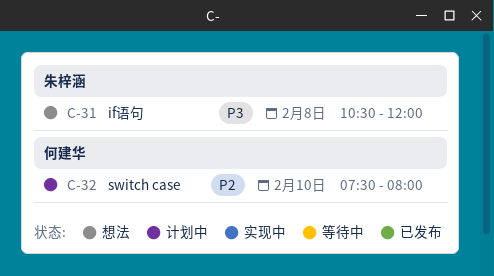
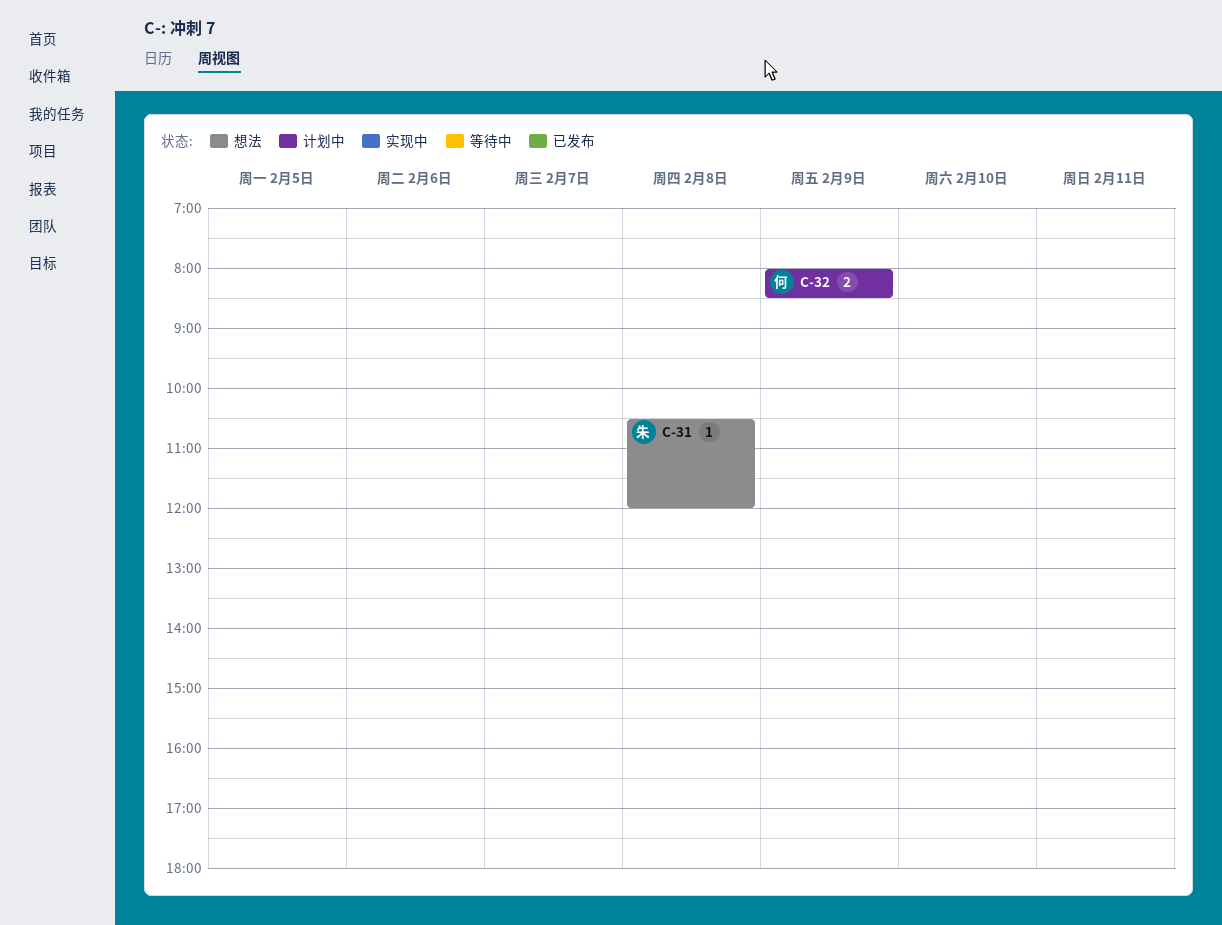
C-32, day: Feb 10 -> Feb 9
C-32, begins: 07:30 -> 08:00
C-32, ends: 08:00 -> 08:30

